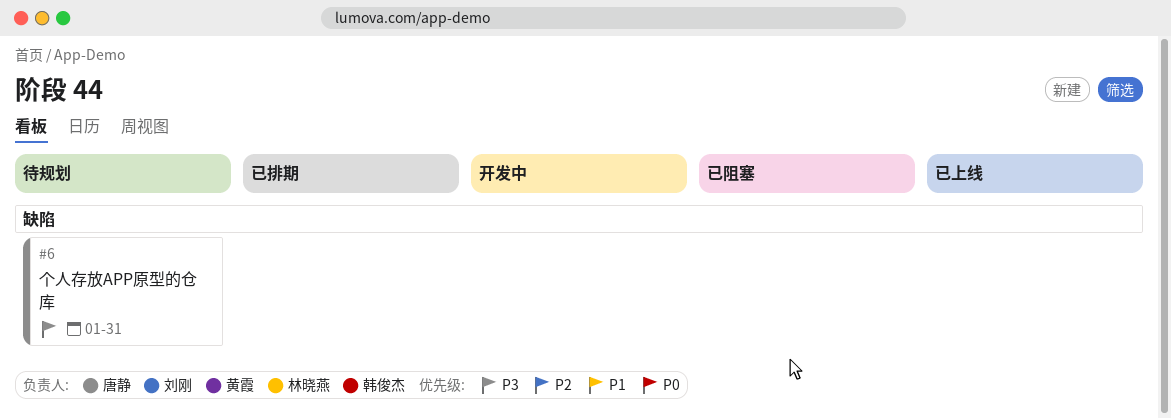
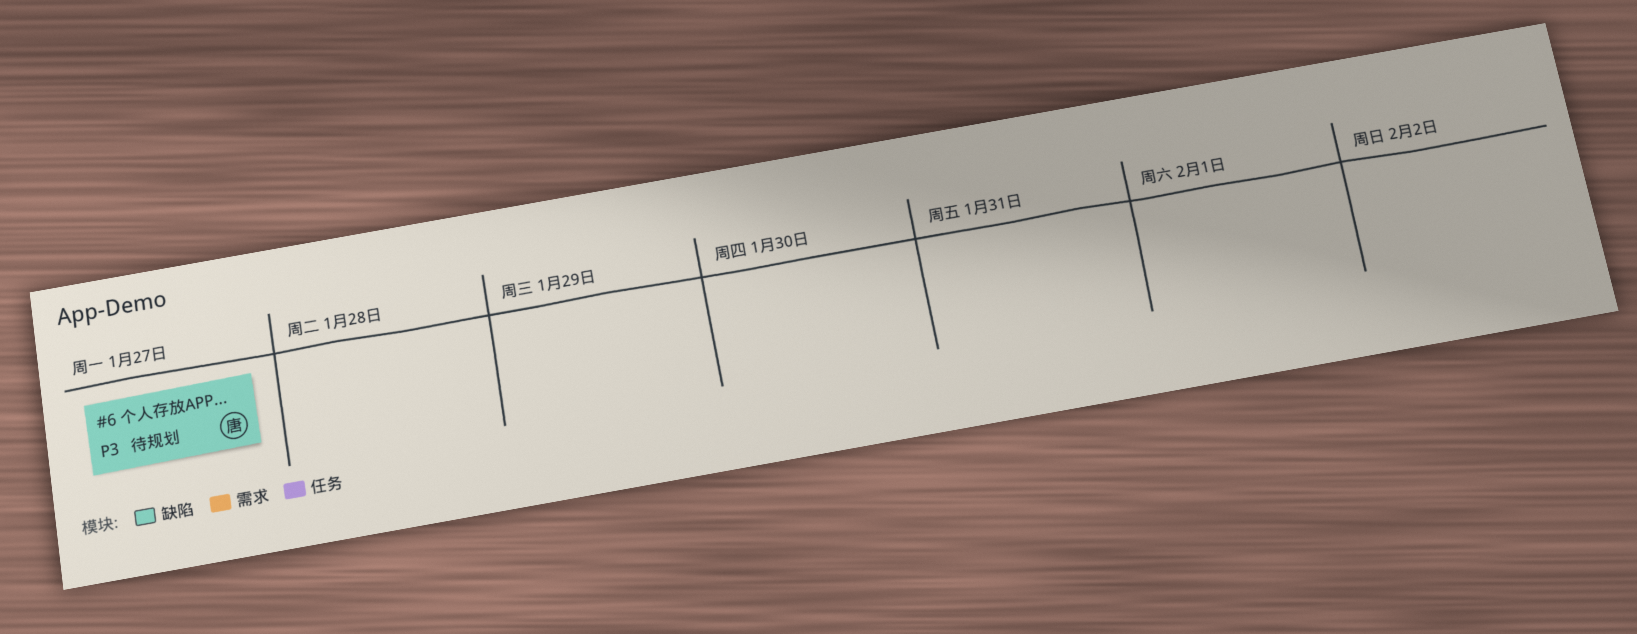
#6, due: Jan 31 -> Jan 27

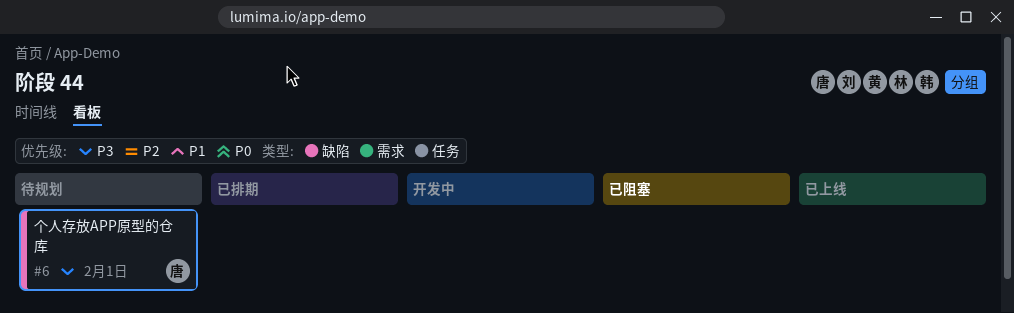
#6, due: Jan 27 -> Feb 1

